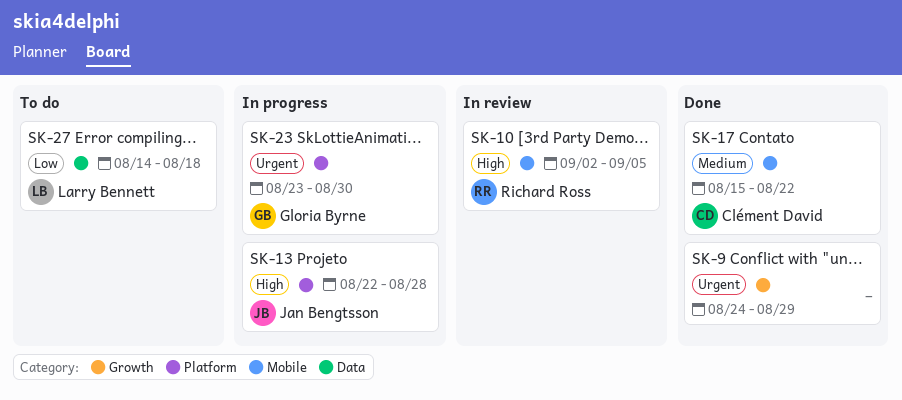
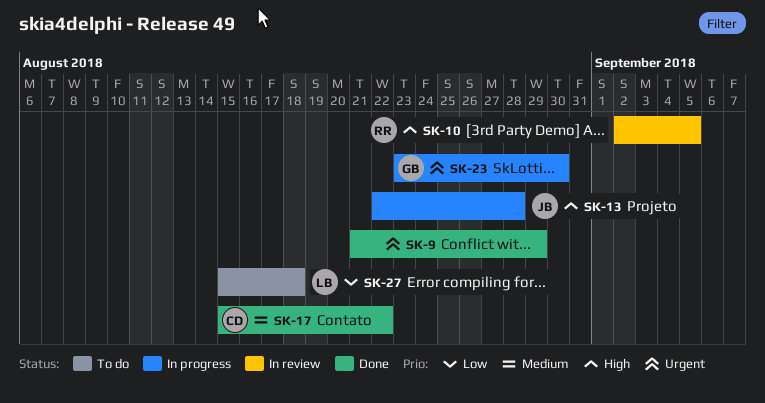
SK-9, start: Aug 24 -> Aug 21
SK-27, start: Aug 14 -> Aug 15

